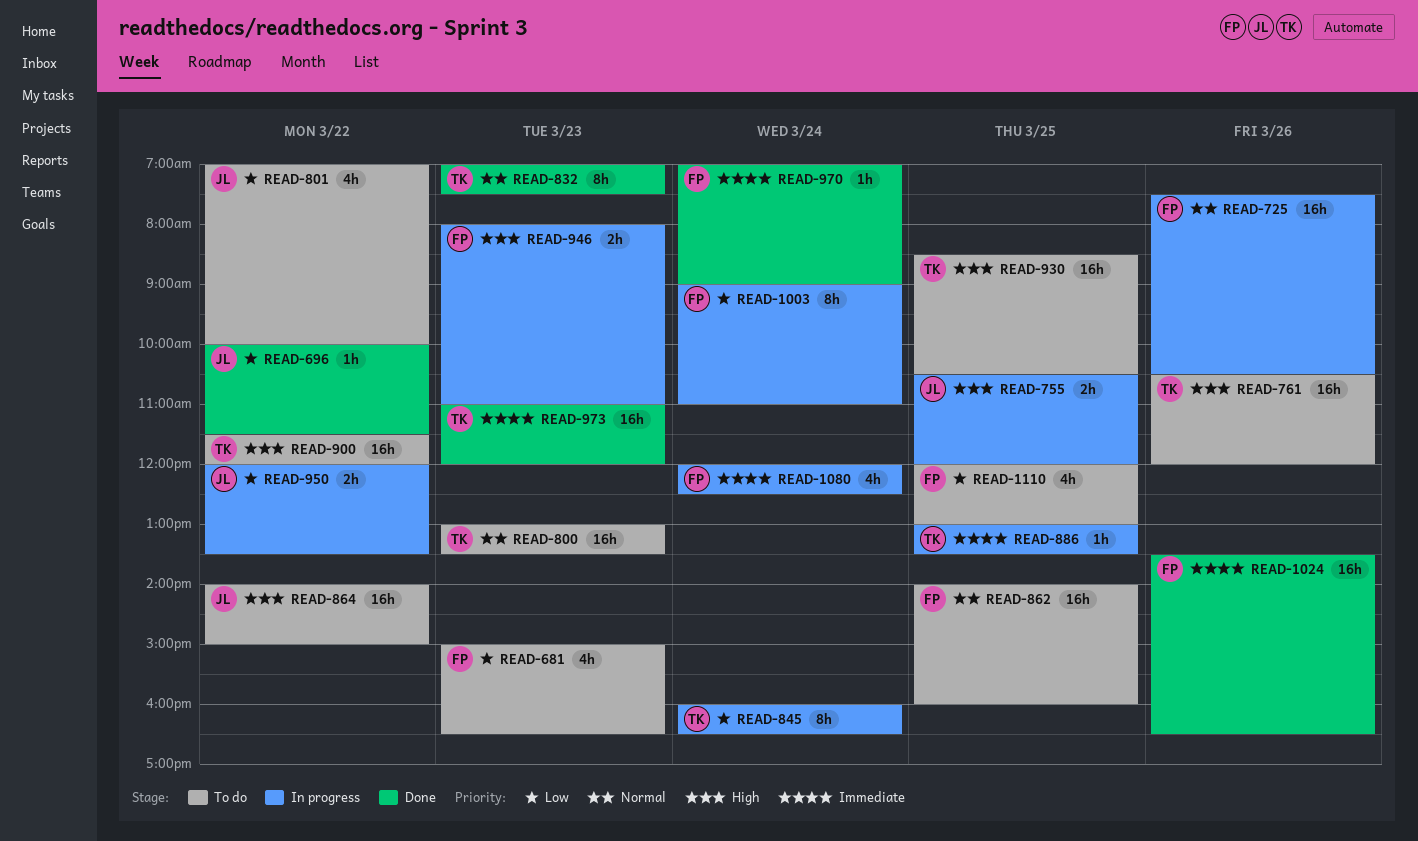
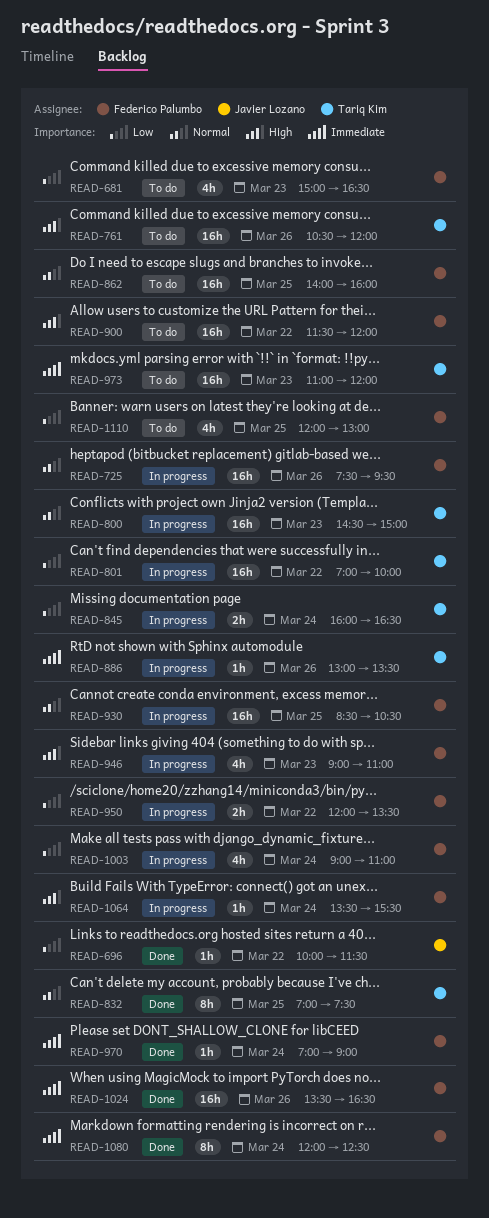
READ-725, ends: 10:30 -> 09:30
READ-755: present -> none
READ-800, status: To do -> In progress
READ-800, begins: 13:00 -> 14:30
READ-800, ends: 13:30 -> 15:00
READ-801, status: To do -> In progress
READ-801, owner: Javier Lozano -> Tariq Kim
READ-801, estimate: 4h -> 16h
READ-832, day: Mar 23 -> Mar 25
READ-845, estimate: 8h -> 2h
READ-864: present -> none
READ-886, day: Mar 25 -> Mar 26
READ-900, owner: Tariq Kim -> Federico Palumbo
READ-930, status: To do -> In progress
READ-930, owner: Tariq Kim -> Federico Palumbo
READ-930, priority: High -> Normal
READ-946, estimate: 2h -> 4h
READ-946, begins: 08:00 -> 09:00
READ-950, owner: Javier Lozano -> Federico Palumbo
READ-973, status: Done -> To do
READ-1003, estimate: 8h -> 4h
READ-1064: none -> present
READ-1080, status: In progress -> Done
READ-1080, estimate: 4h -> 8h

